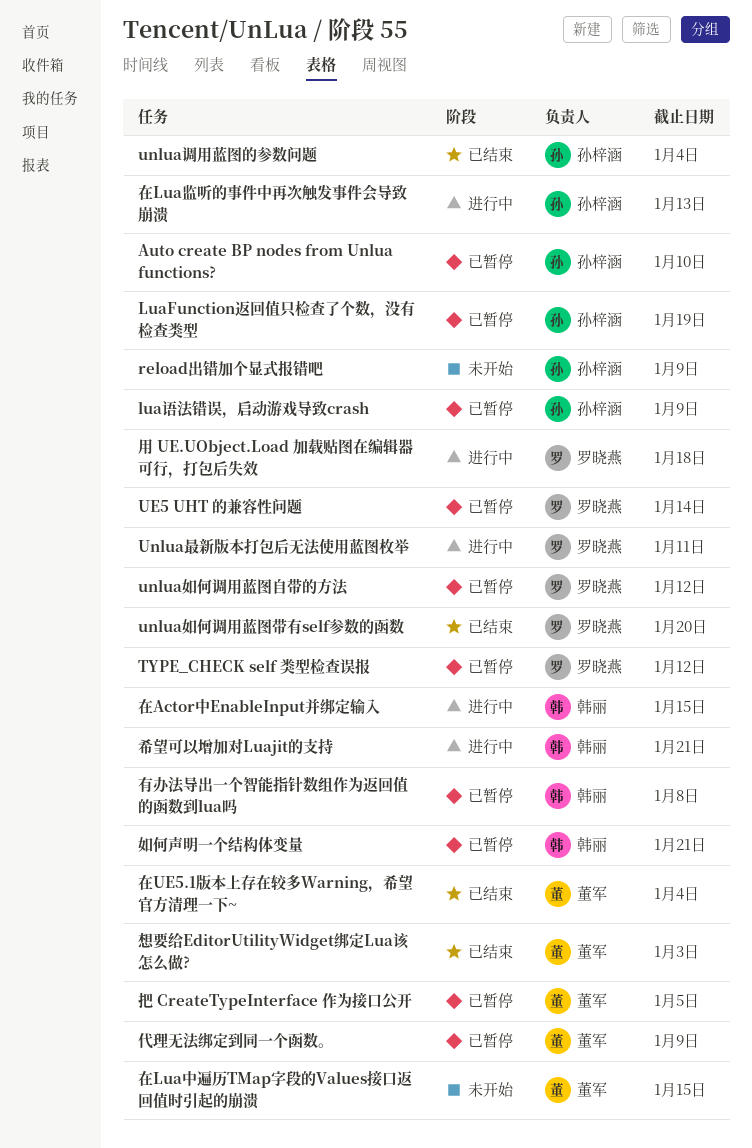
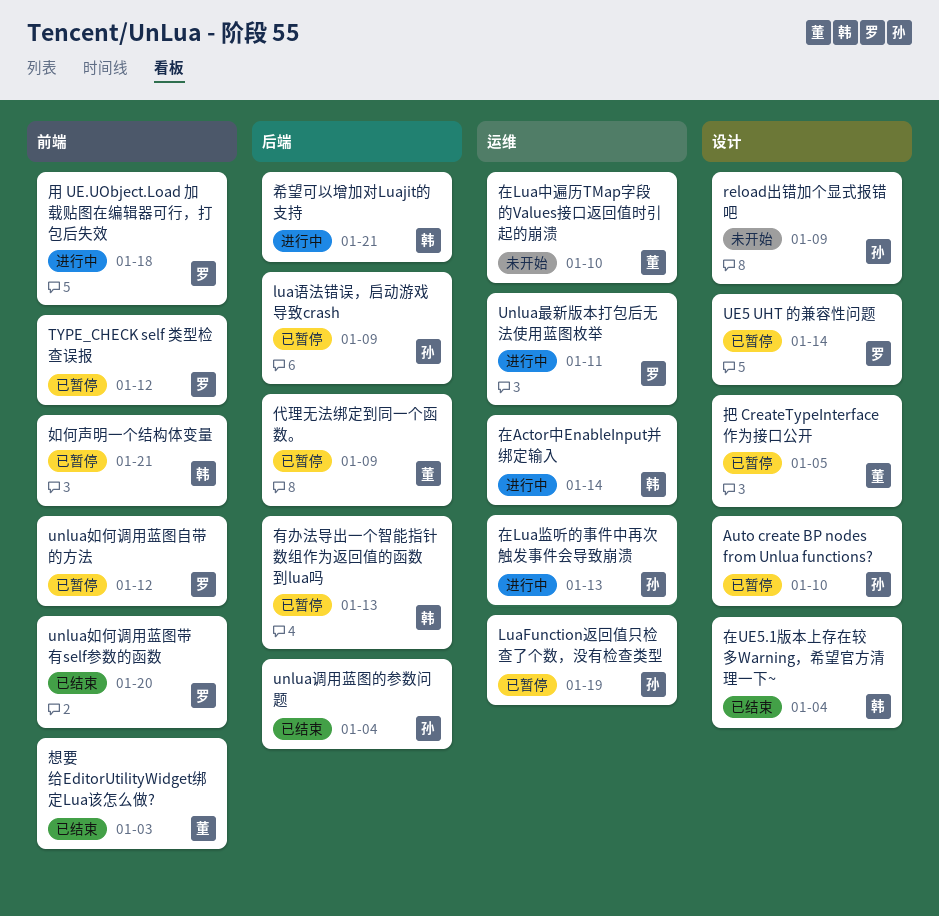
在Actor中EnableInput并绑定输入, due: Jan 15 -> Jan 14
在Lua中遍历TMap字段的Values接口返回值时引起的崩溃, due: Jan 15 -> Jan 10
在UE5.1版本上存在较多Warning，希望官方清理一下~, owner: 董军 -> 韩丽
有办法导出一个智能指针数组作为返回值的函数到lua吗, due: Jan 8 -> Jan 13

